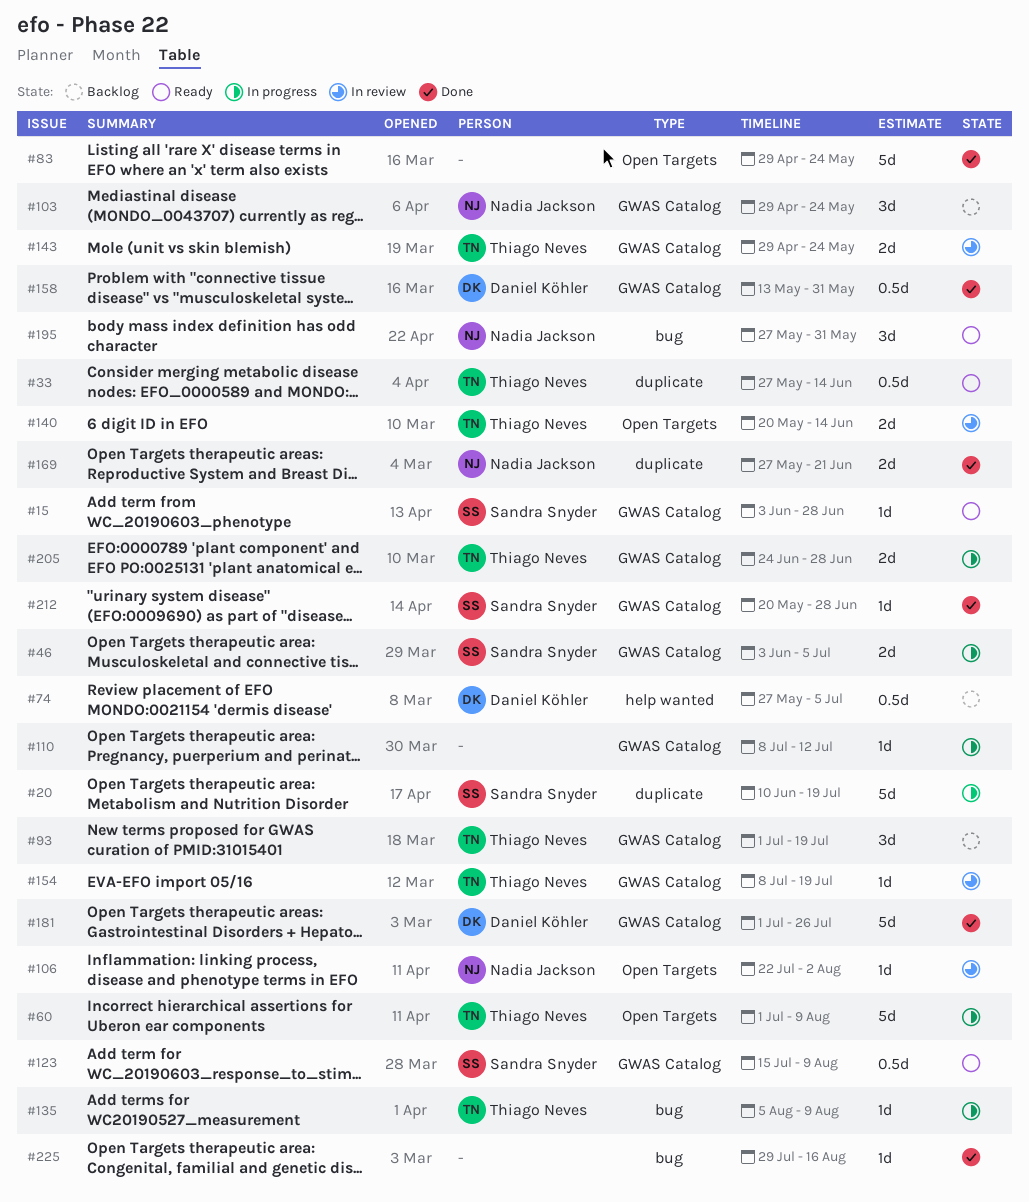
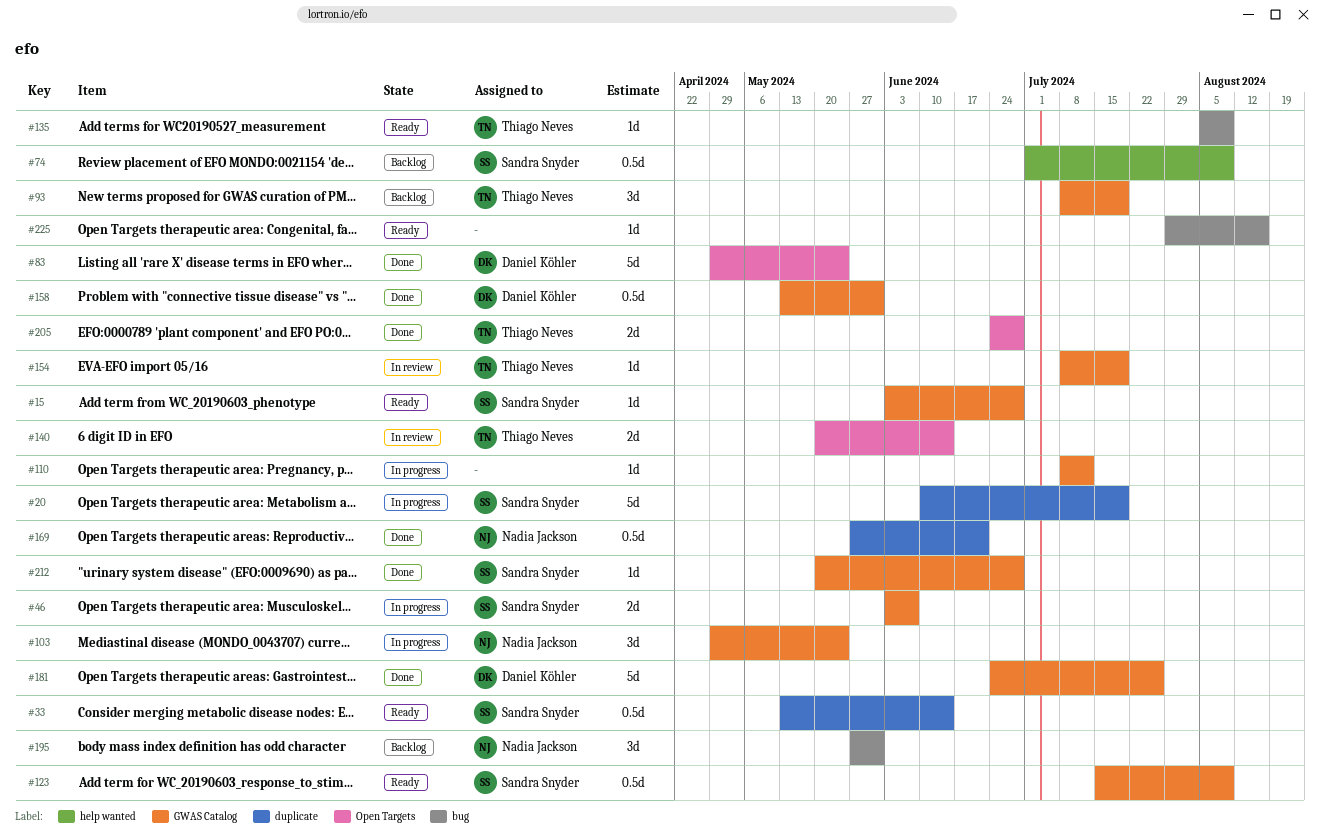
#33, owner: Thiago Neves -> Sandra Snyder
#33, start: May 27 -> May 13
#46, due: Jul 5 -> Jun 7
#60: present -> none
#74, owner: Daniel Köhler -> Sandra Snyder
#74, start: May 27 -> Jul 1
#74, due: Jul 5 -> Aug 9
#83, owner: none -> Daniel Köhler
#93, start: Jul 1 -> Jul 8
#103, status: Backlog -> In progress
#106: present -> none
#135, status: In progress -> Ready
#143: present -> none
#169, estimate: 2d -> 0.5d
#181, start: Jul 1 -> Jun 24
#195, status: Ready -> Backlog
#205, status: In progress -> Done
#205, label: GWAS Catalog -> Open Targets
#225, status: Done -> Ready

